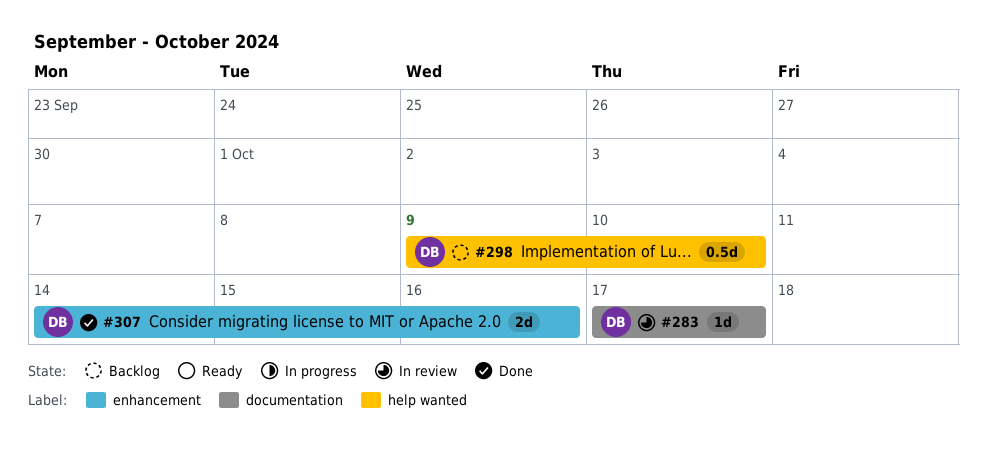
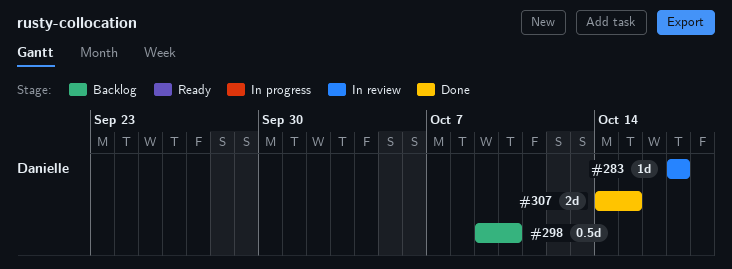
#307, due: Oct 16 -> Oct 15

